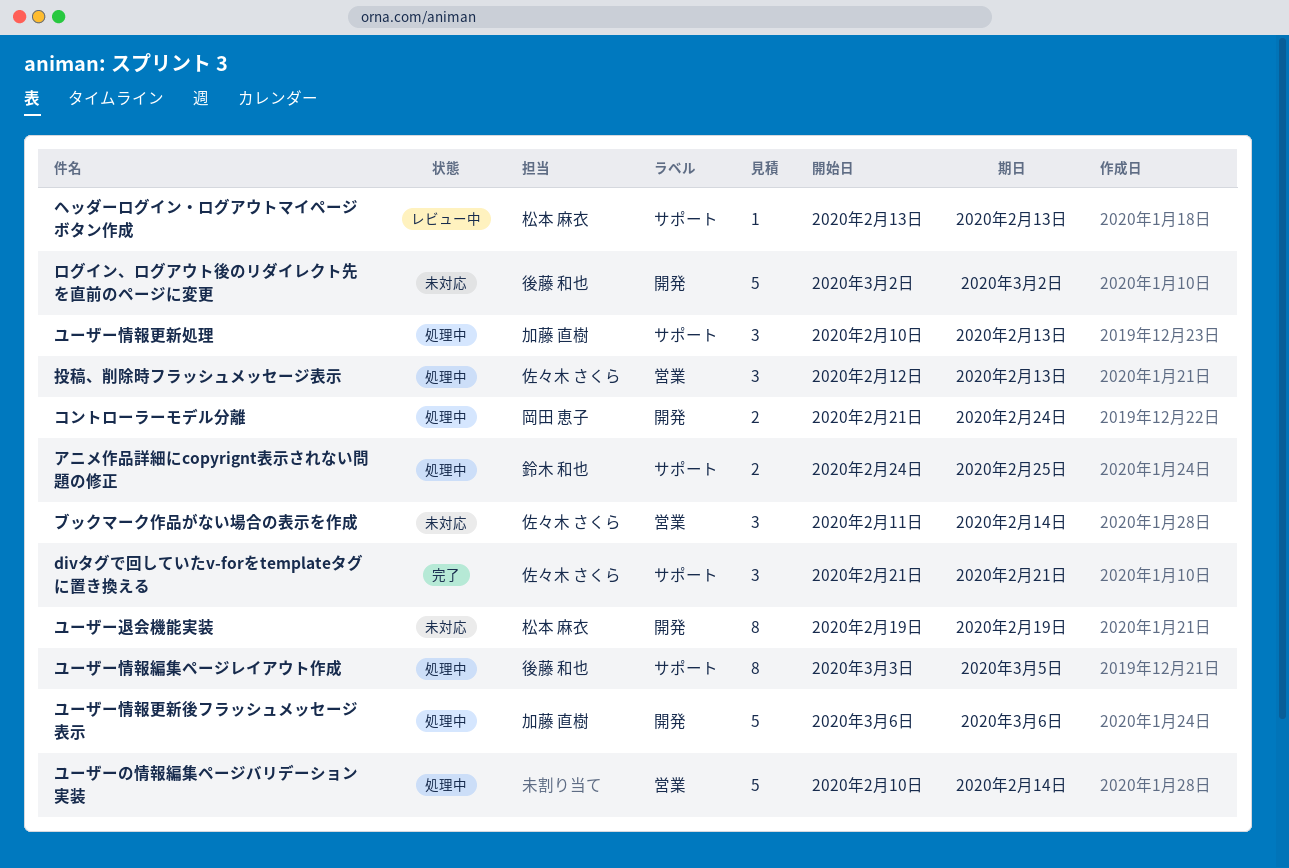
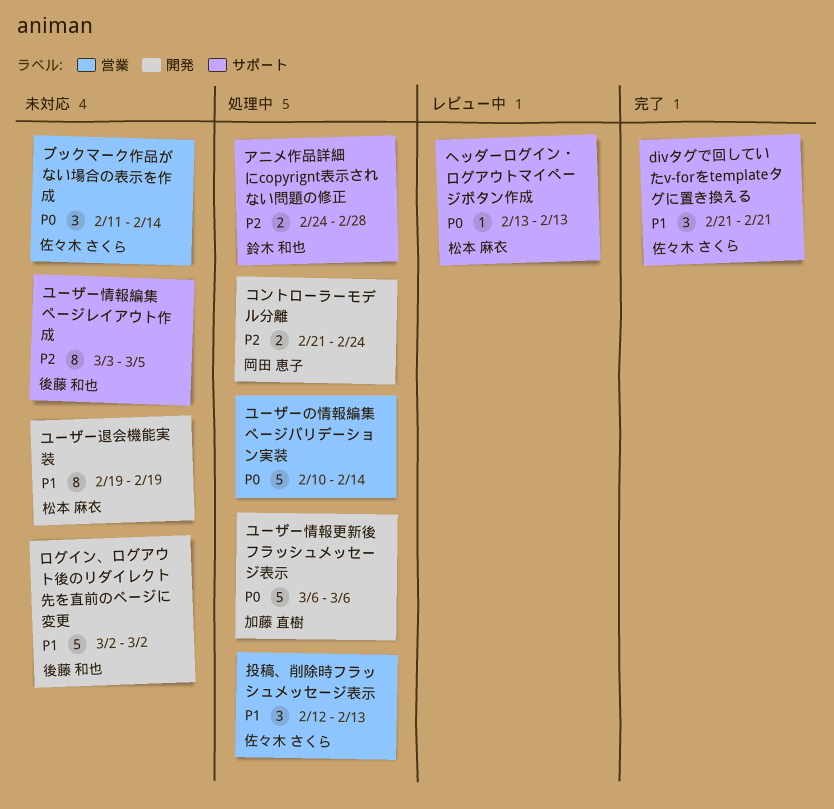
アニメ作品詳細にcopyrignt表示されない問題の修正, due: Feb 25 -> Feb 28
ユーザー情報更新処理: present -> none
ユーザー情報編集ページレイアウト作成, status: 処理中 -> 未対応

